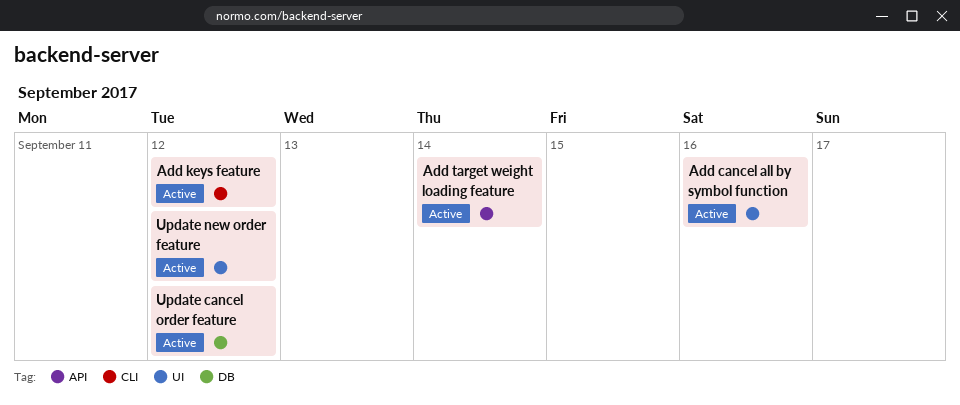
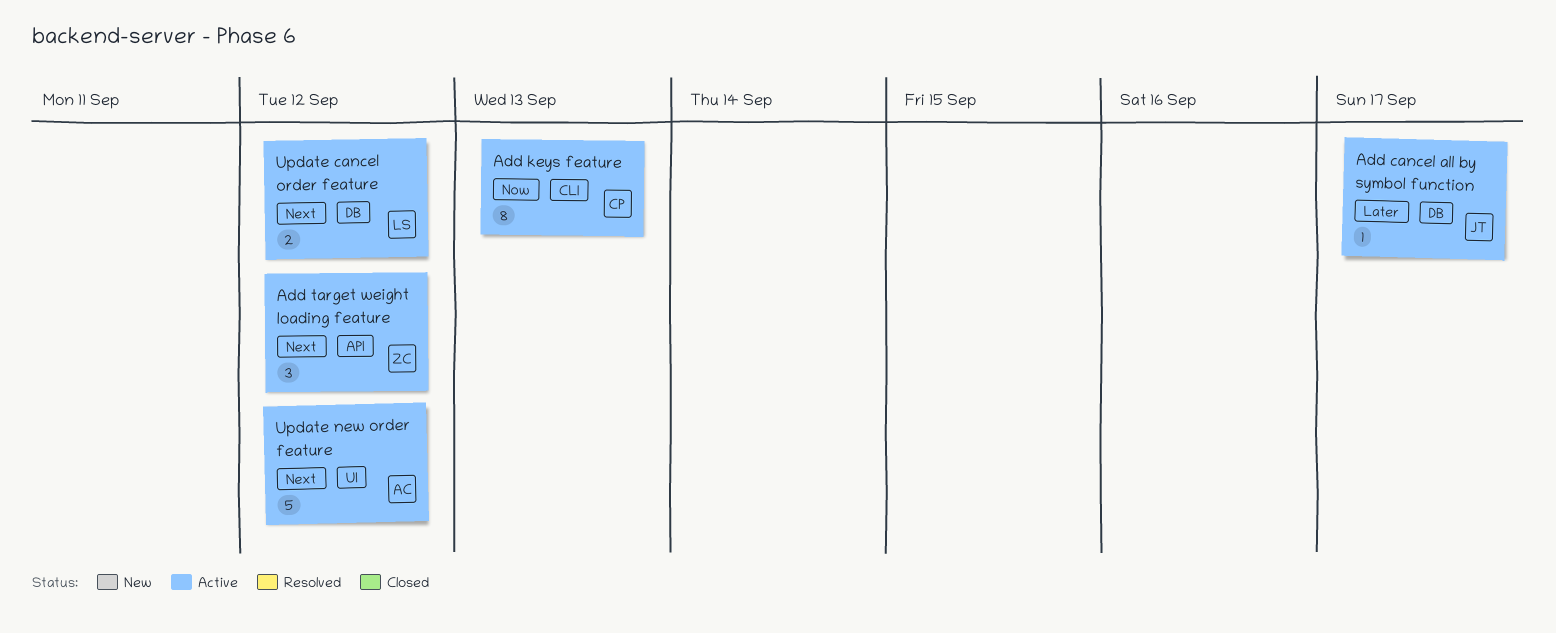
Add cancel all by symbol function, label: UI -> DB
Add cancel all by symbol function, due: Sep 16 -> Sep 17
Add keys feature, due: Sep 12 -> Sep 13
Add target weight loading feature, due: Sep 14 -> Sep 12

